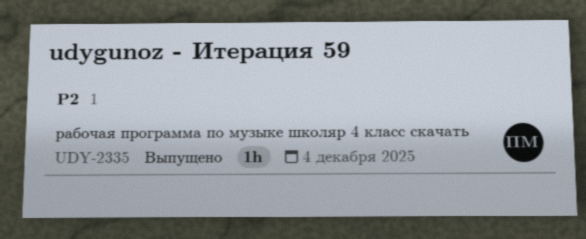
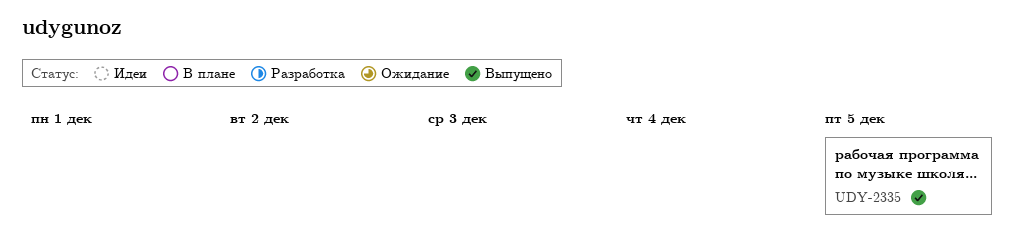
UDY-2335, due: Dec 4 -> Dec 5

